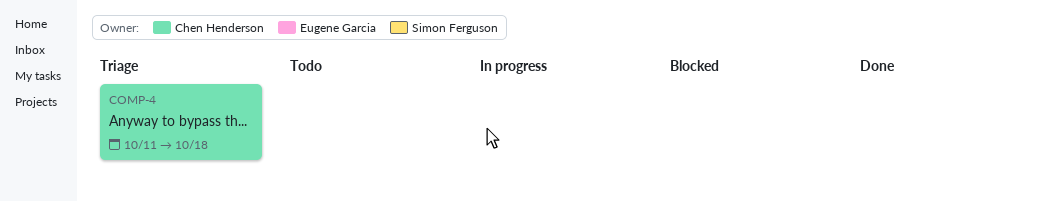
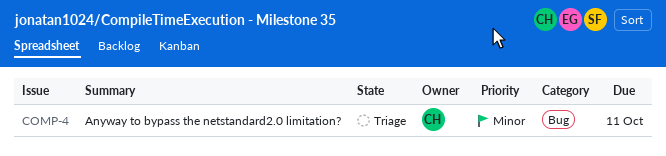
COMP-4, due: Oct 18 -> Oct 11

